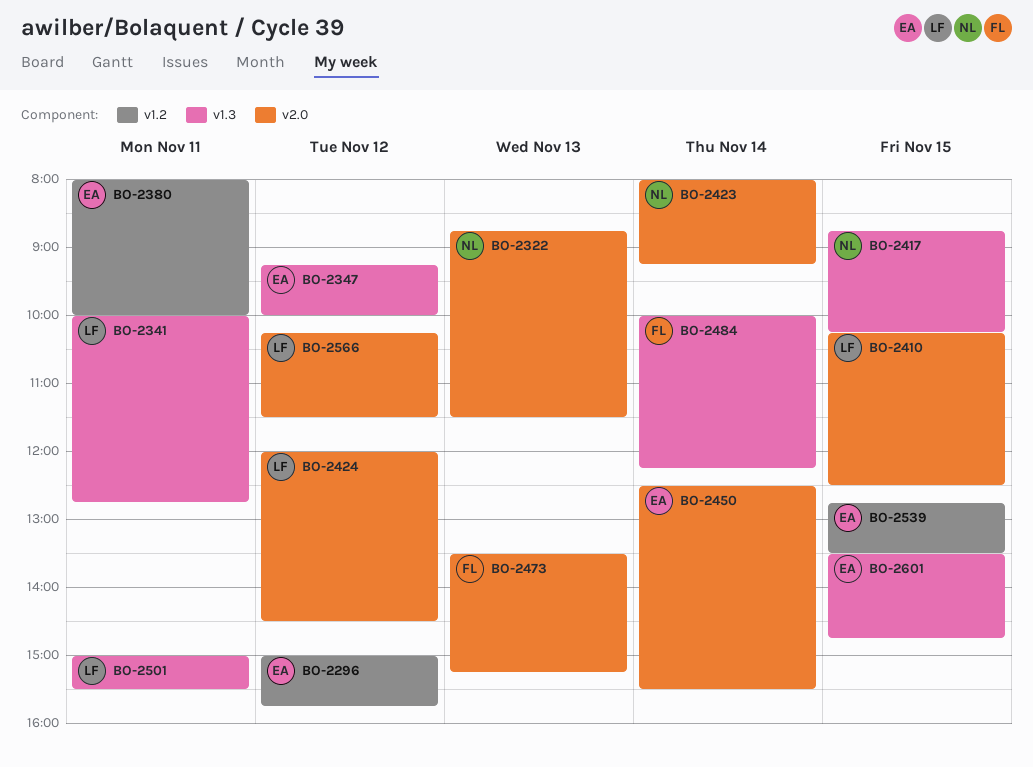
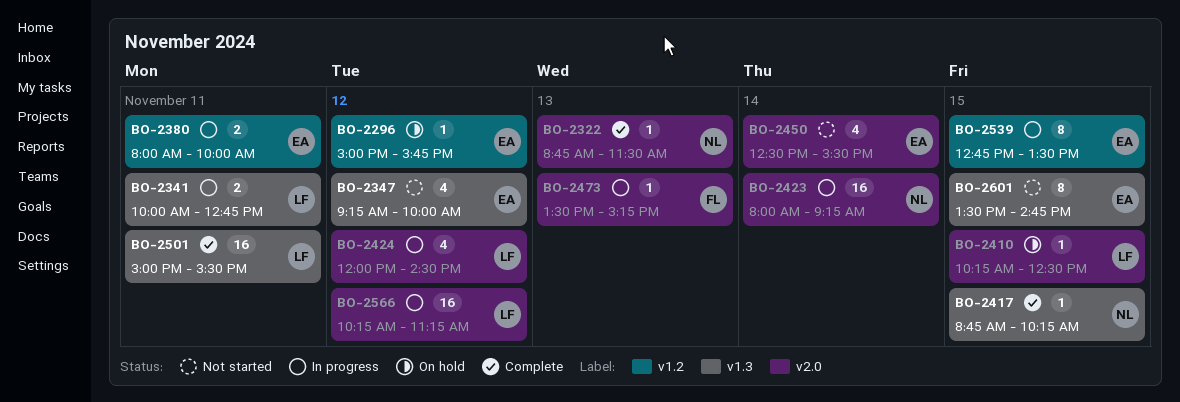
BO-2484: present -> none
BO-2566, ends: 11:30 -> 11:15

